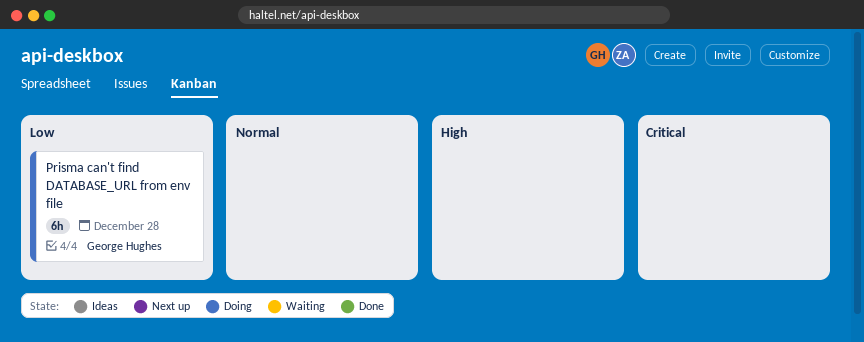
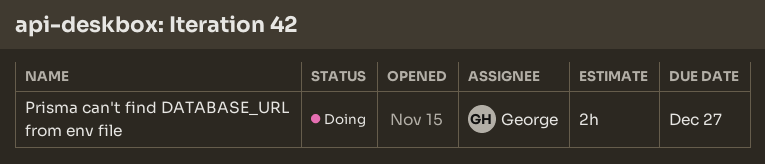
Prisma can't find DATABASE_URL from env file, estimate: 6h -> 2h
Prisma can't find DATABASE_URL from env file, due: Dec 28 -> Dec 27

